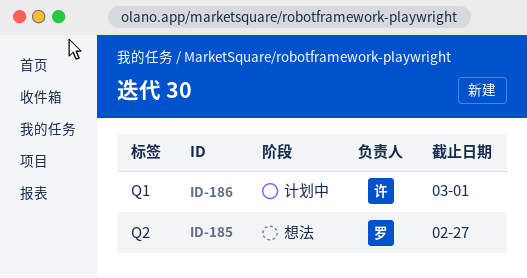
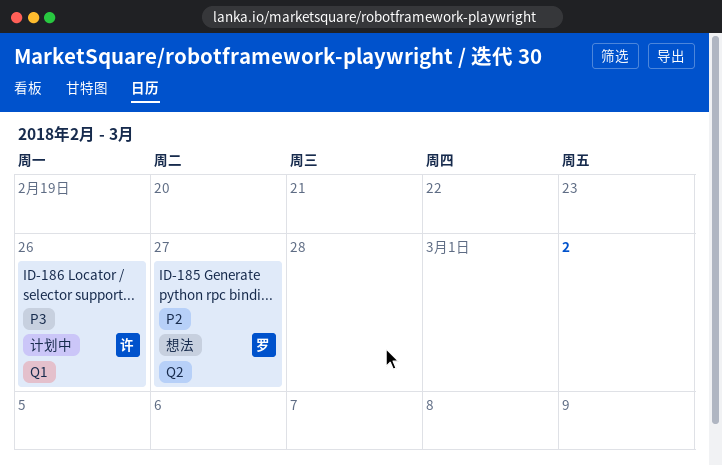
ID-186, due: Mar 1 -> Feb 26

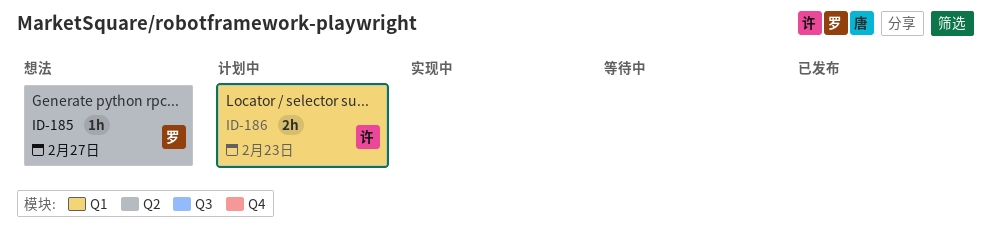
ID-186, due: Feb 26 -> Feb 23

